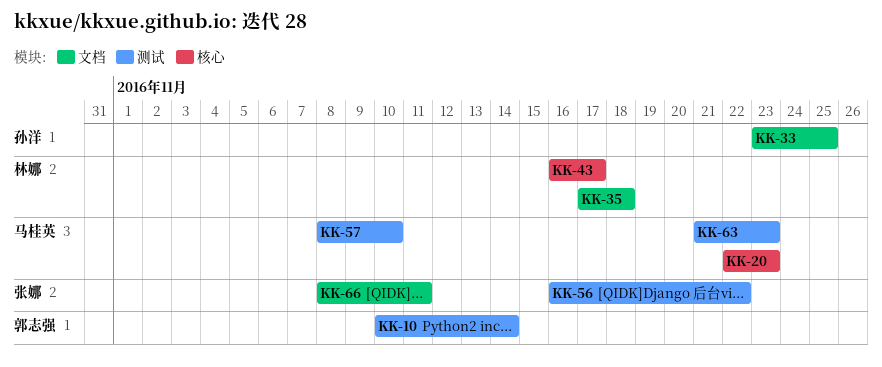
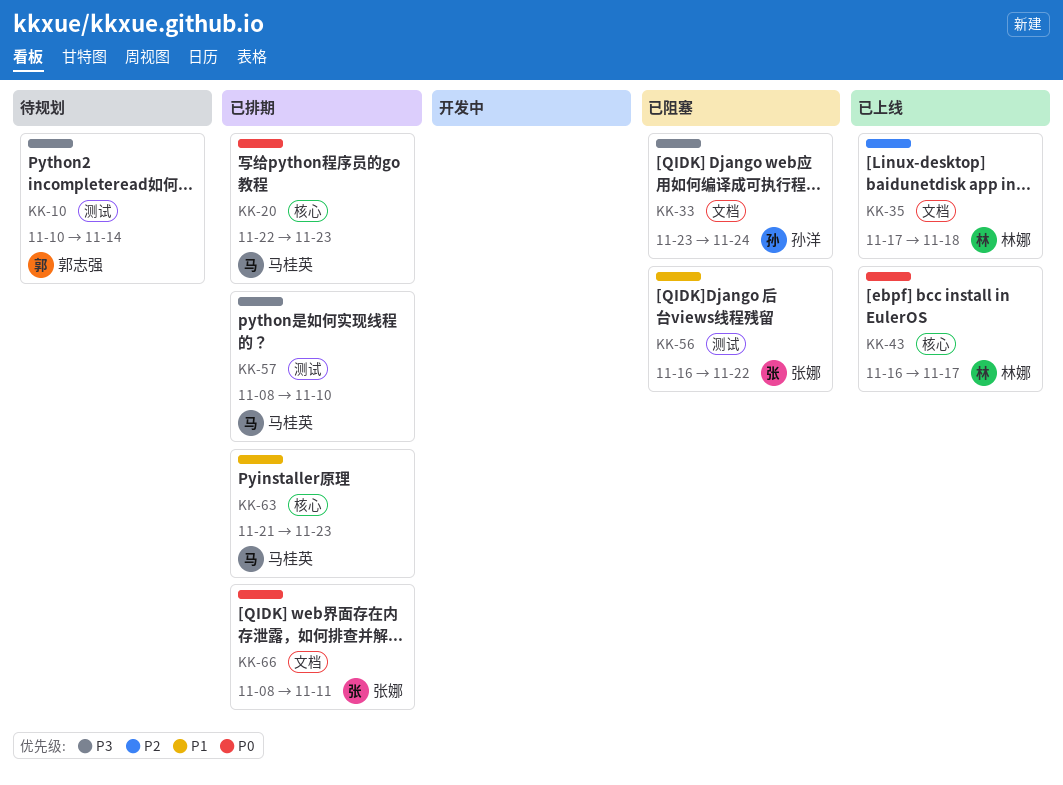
KK-33, due: Nov 25 -> Nov 24
KK-63, label: 测试 -> 核心

